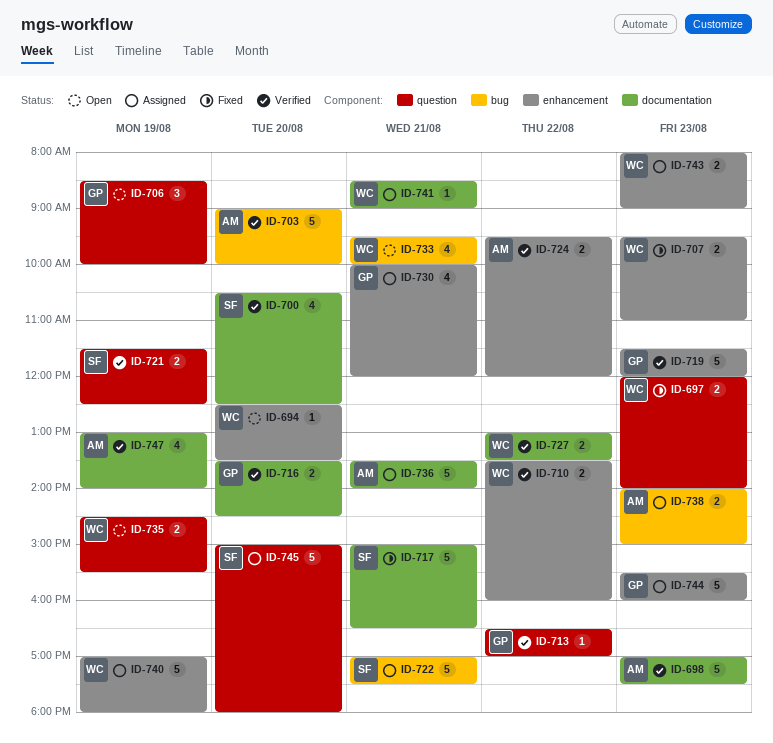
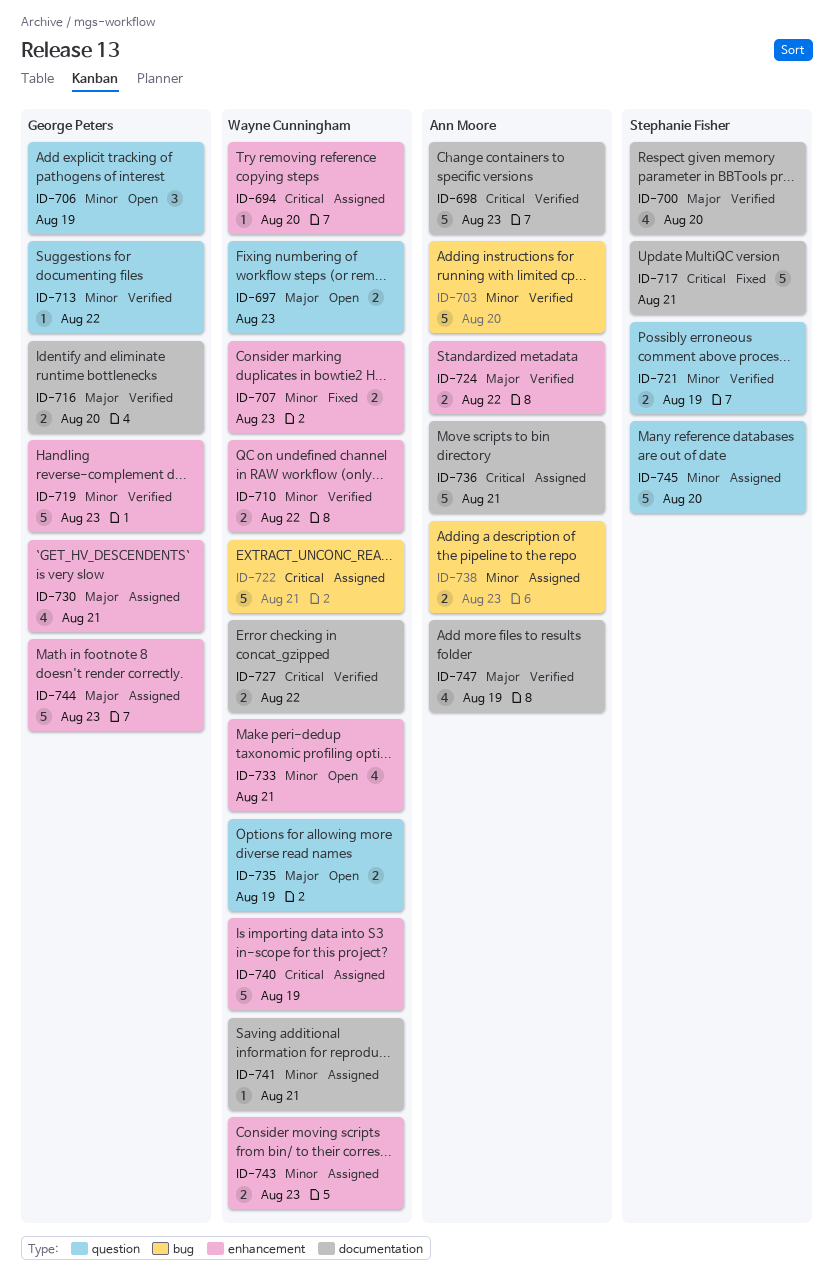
ID-694, status: Open -> Assigned
ID-697, status: Fixed -> Open
ID-722, owner: Stephanie Fisher -> Wayne Cunningham
ID-733, label: bug -> enhancement

